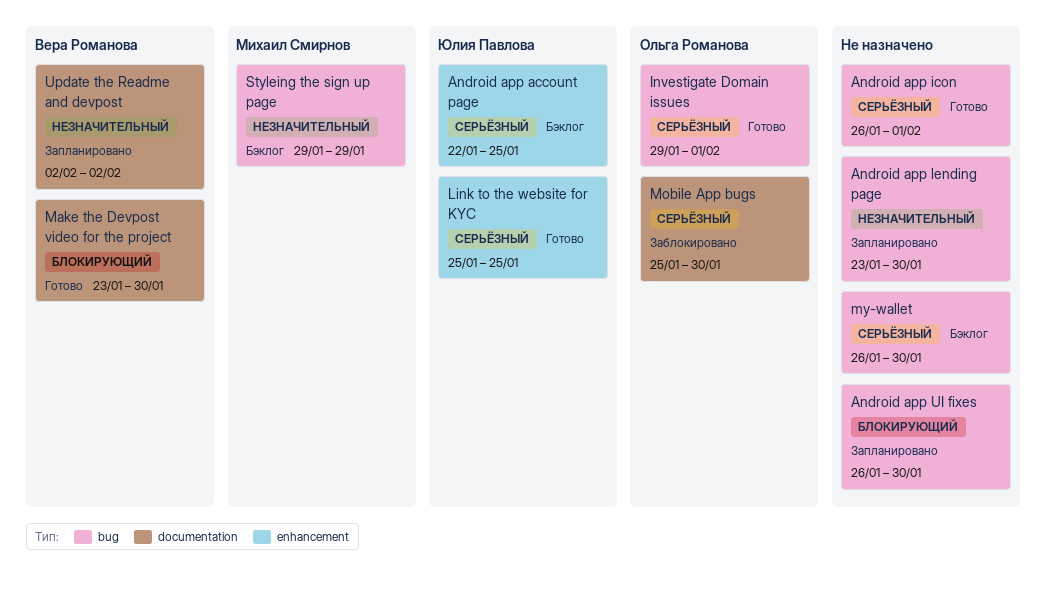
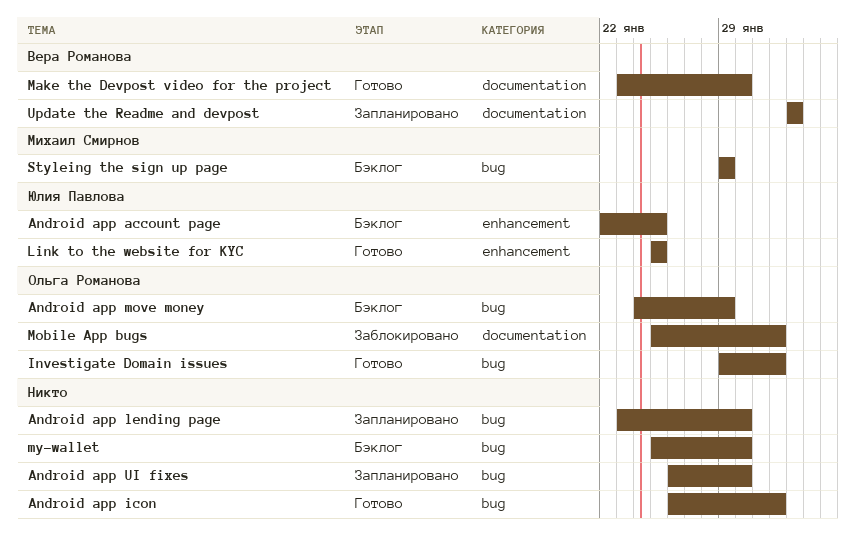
Android app move money: none -> present
Mobile App bugs, due: Jan 30 -> Feb 1
my-wallet, start: Jan 26 -> Jan 25

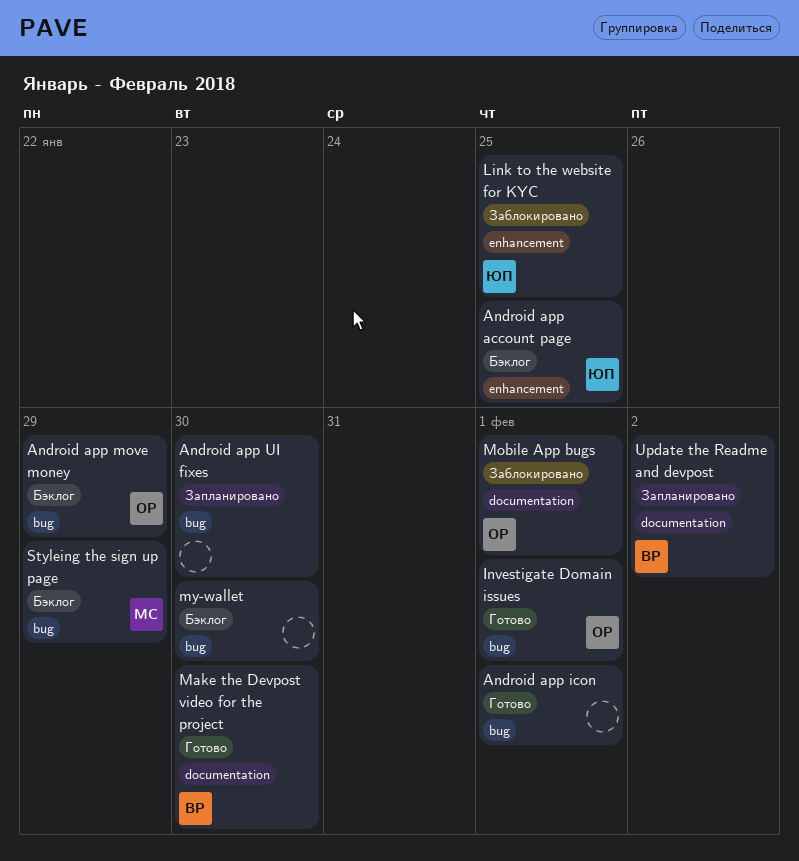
Android app lending page: present -> none
Link to the website for KYC, status: Готово -> Заблокировано

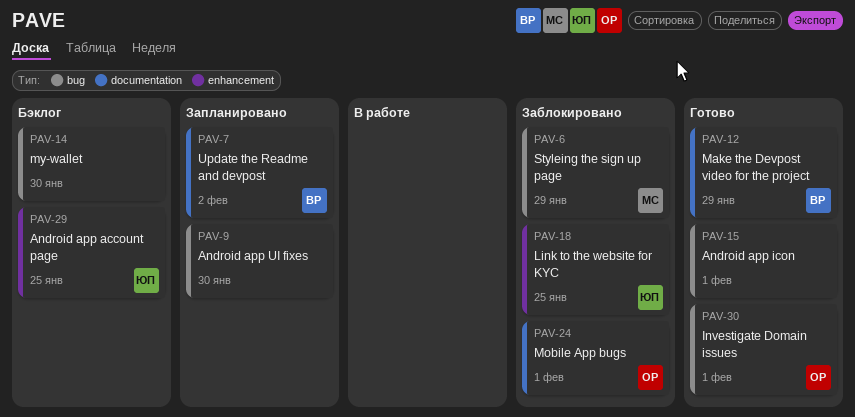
Android app move money: present -> none
Make the Devpost video for the project, due: Jan 30 -> Jan 29
Styleing the sign up page, status: Бэклог -> Заблокировано

